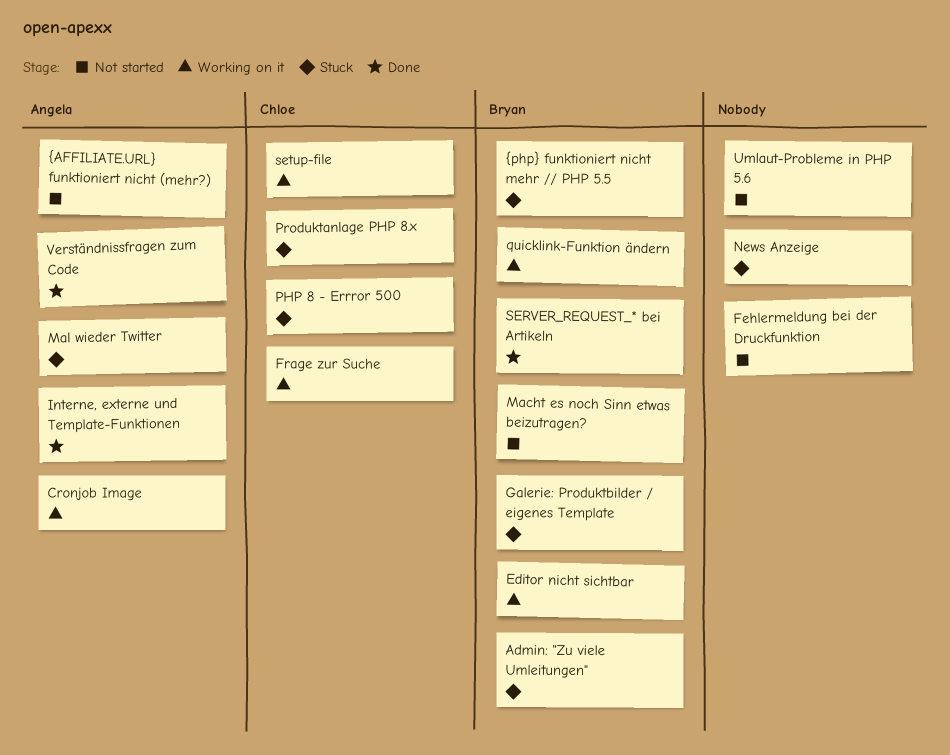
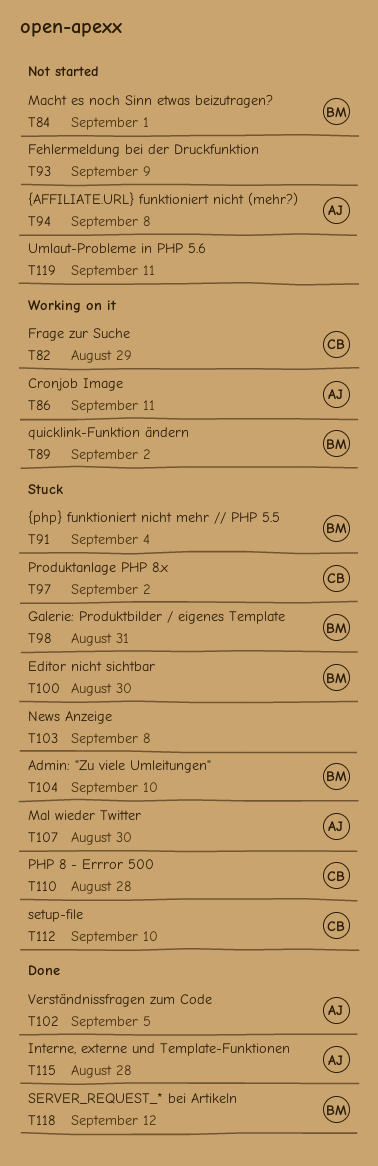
Editor nicht sichtbar, status: Working on it -> Stuck
setup-file, status: Working on it -> Stuck

